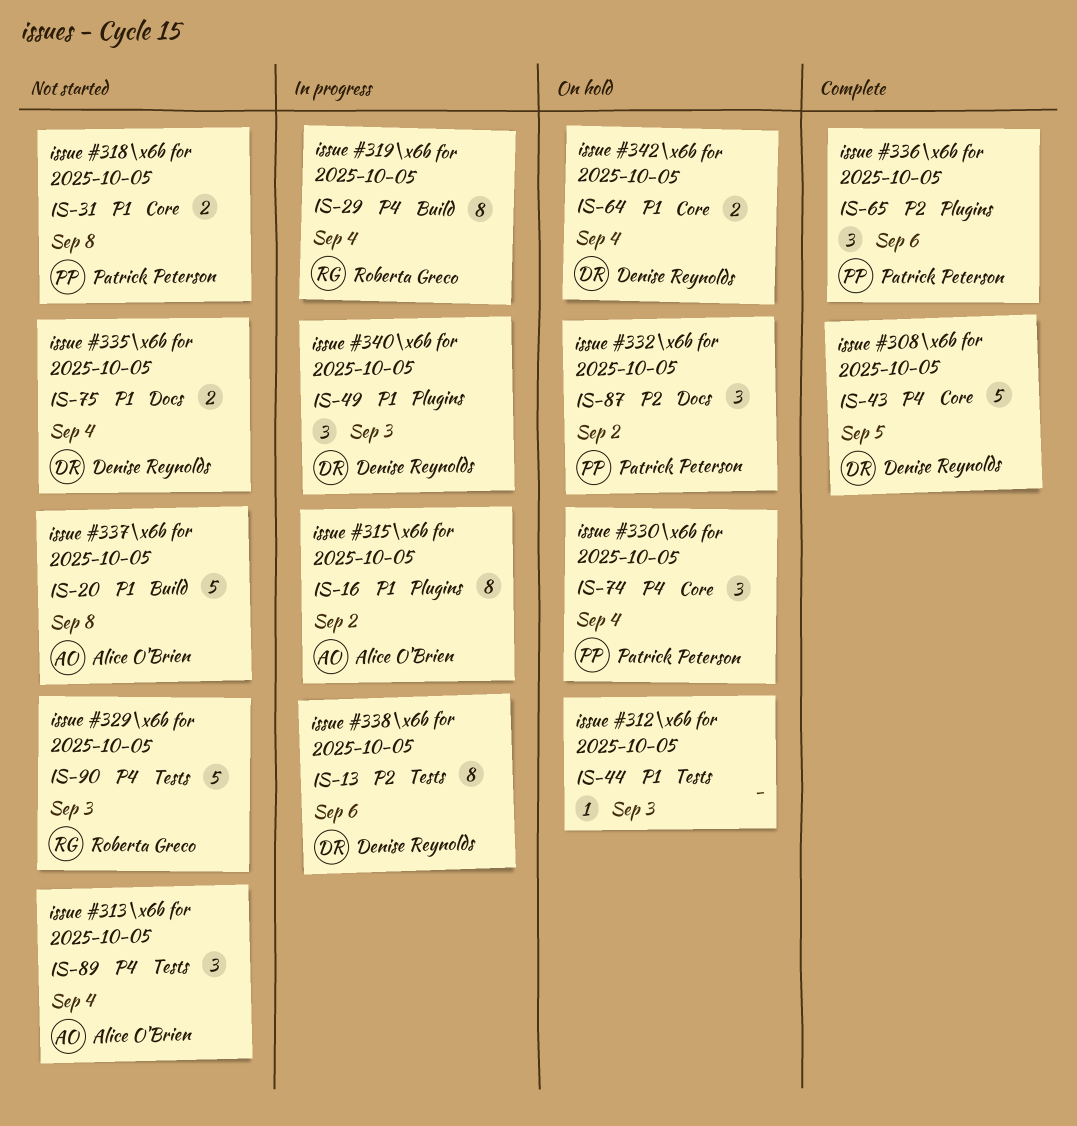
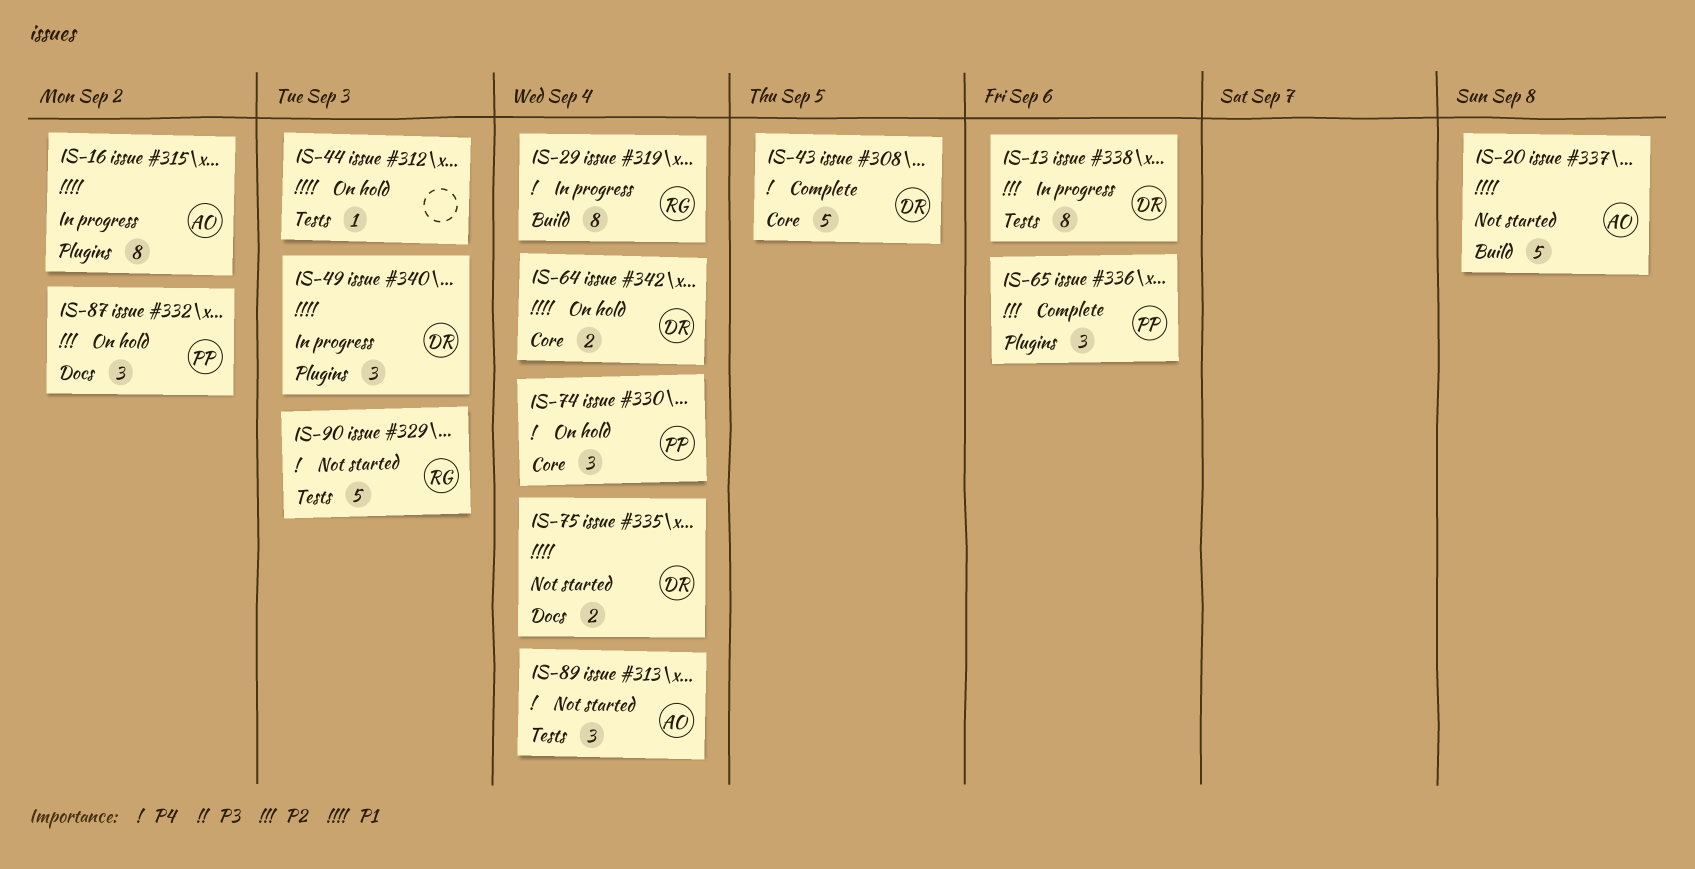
IS-31: present -> none

